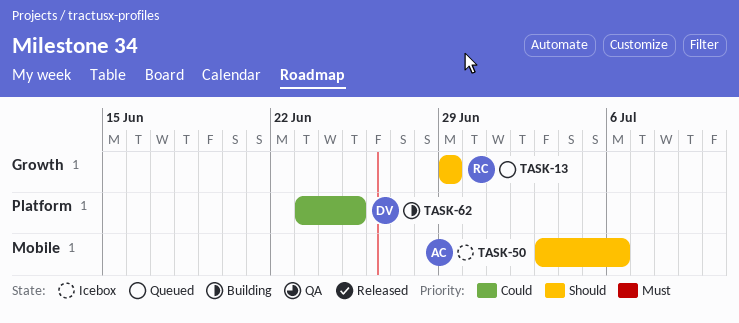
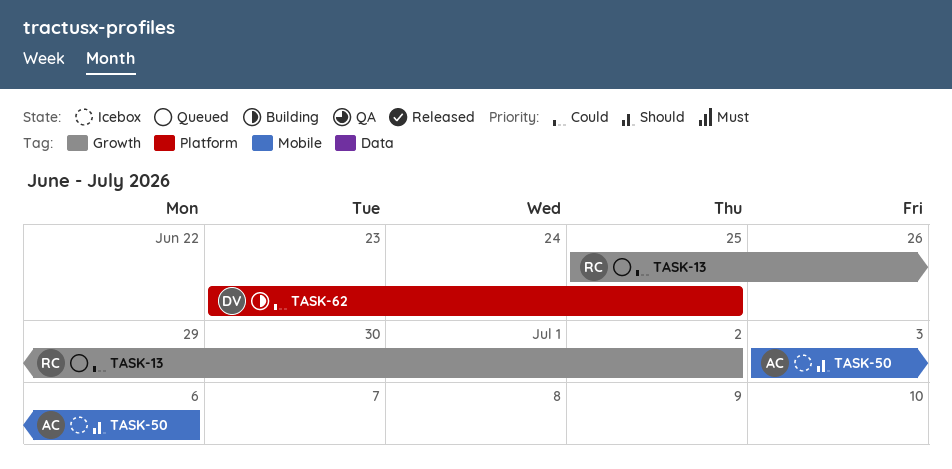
TASK-13, priority: Should -> Could
TASK-13, start: Jun 29 -> Jun 25
TASK-13, due: Jun 29 -> Jul 2

